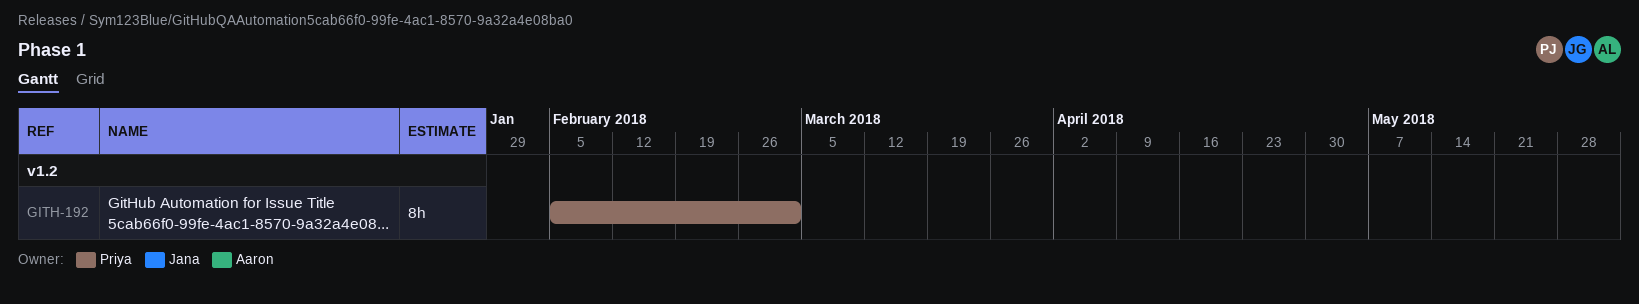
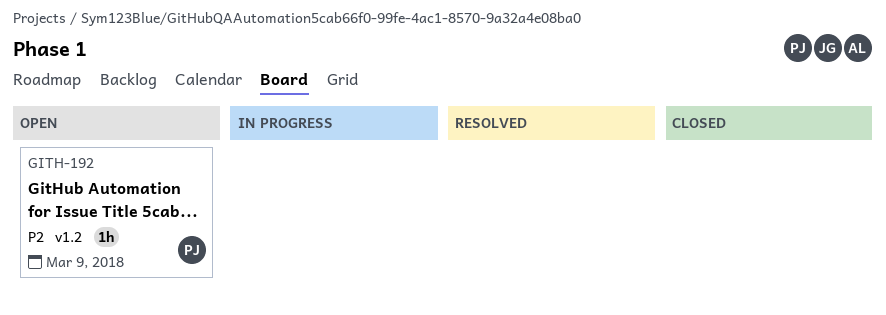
GITH-192, estimate: 8h -> 1h
GITH-192, due: Mar 2 -> Mar 9

